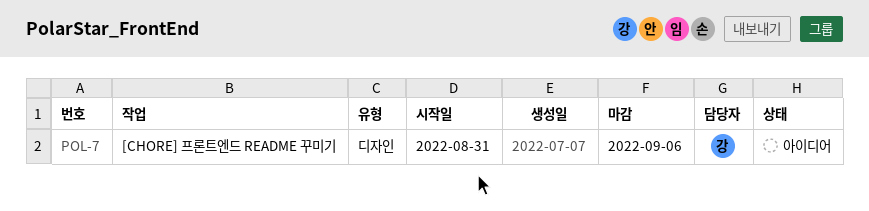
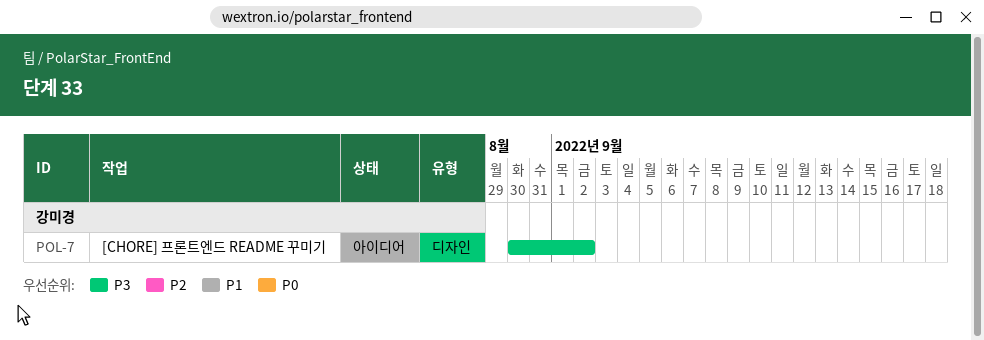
POL-7, start: Aug 31 -> Aug 30
POL-7, due: Sep 6 -> Sep 2

